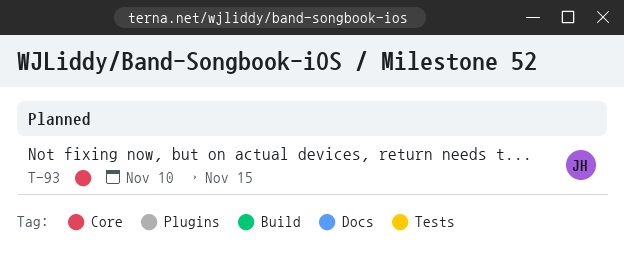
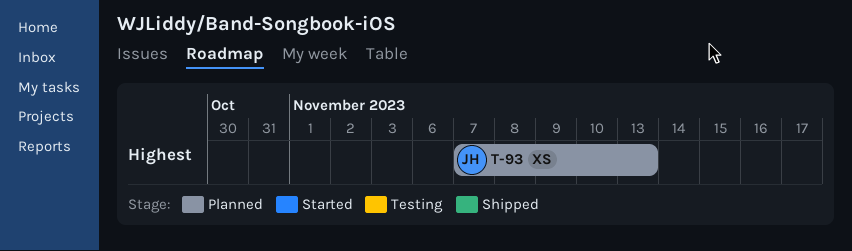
T-93, start: Nov 10 -> Nov 7
T-93, due: Nov 15 -> Nov 13

